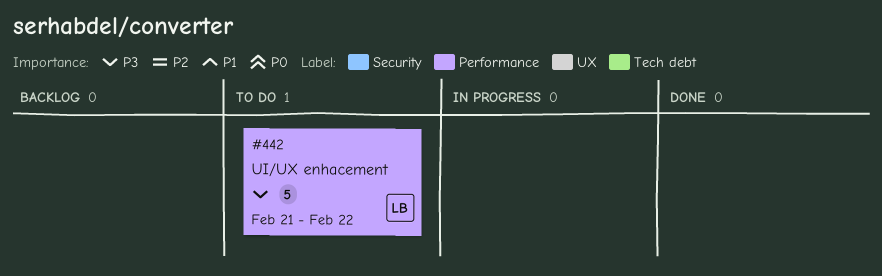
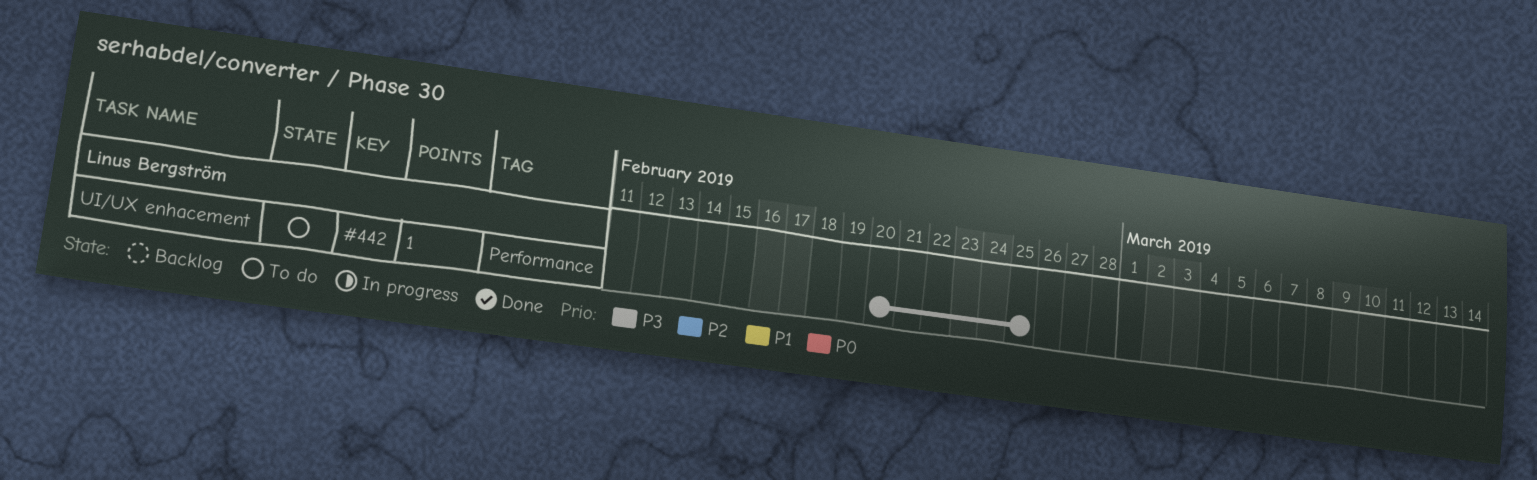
#442, estimate: 5 -> 1
#442, start: Feb 21 -> Feb 20
#442, due: Feb 22 -> Feb 25

